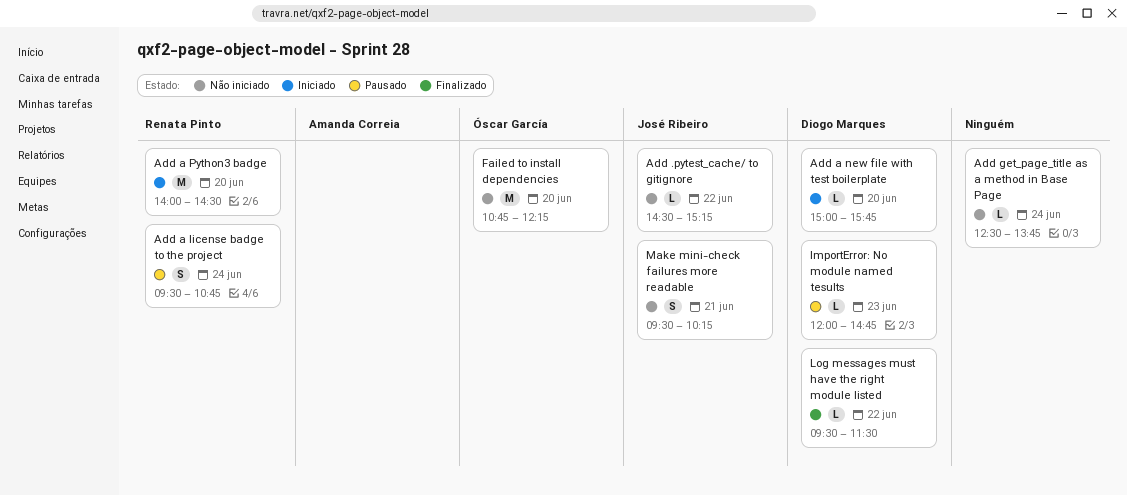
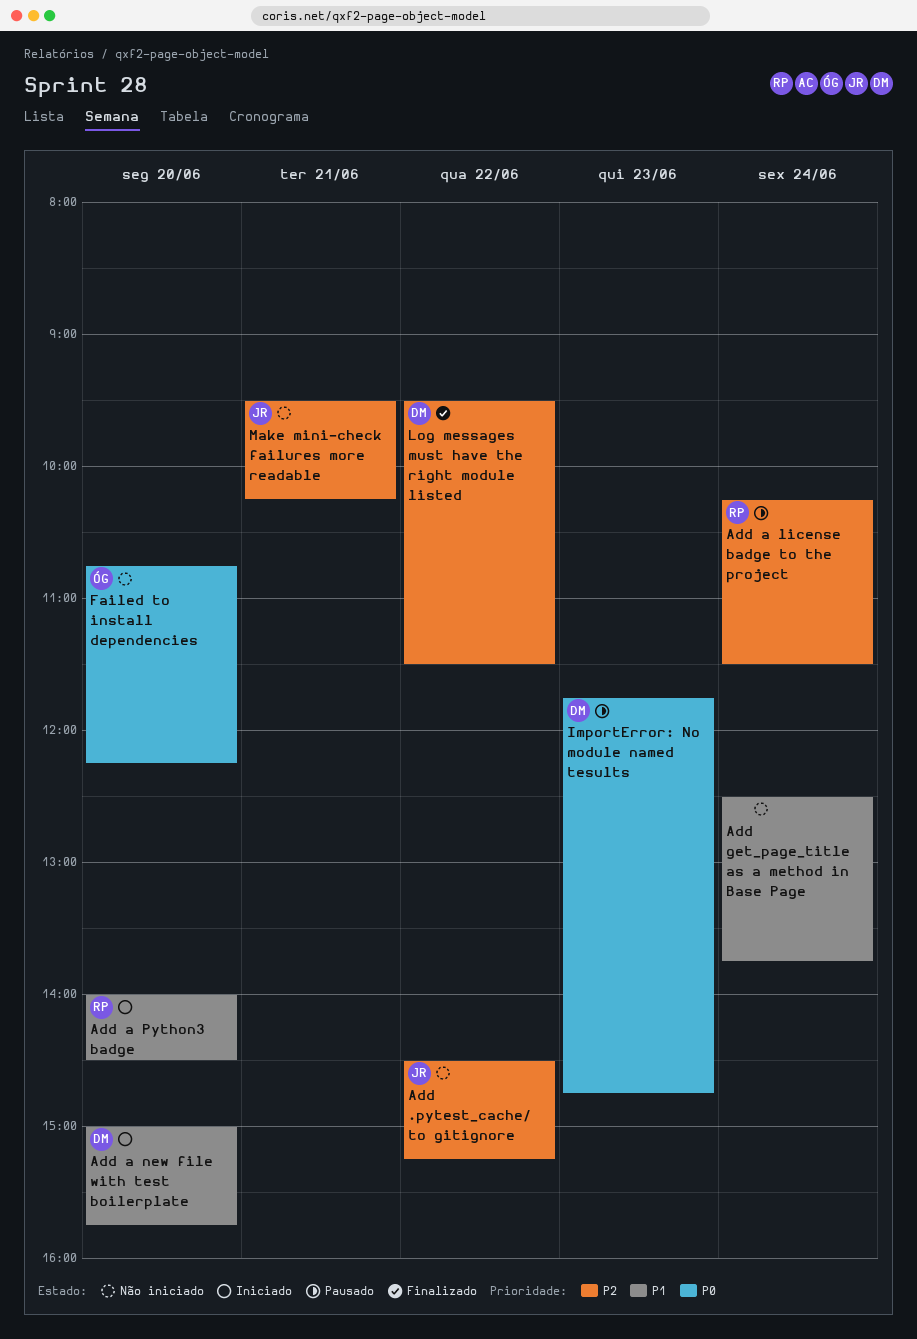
Add a license badge to the project, begins: 09:30 -> 10:15
Add a license badge to the project, ends: 10:45 -> 11:30
ImportError: No module named tesults, begins: 12:00 -> 11:45

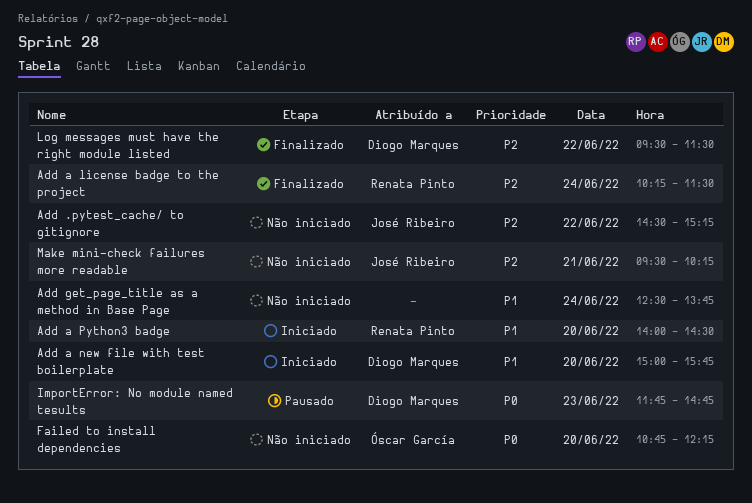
Add a license badge to the project, status: Pausado -> Finalizado

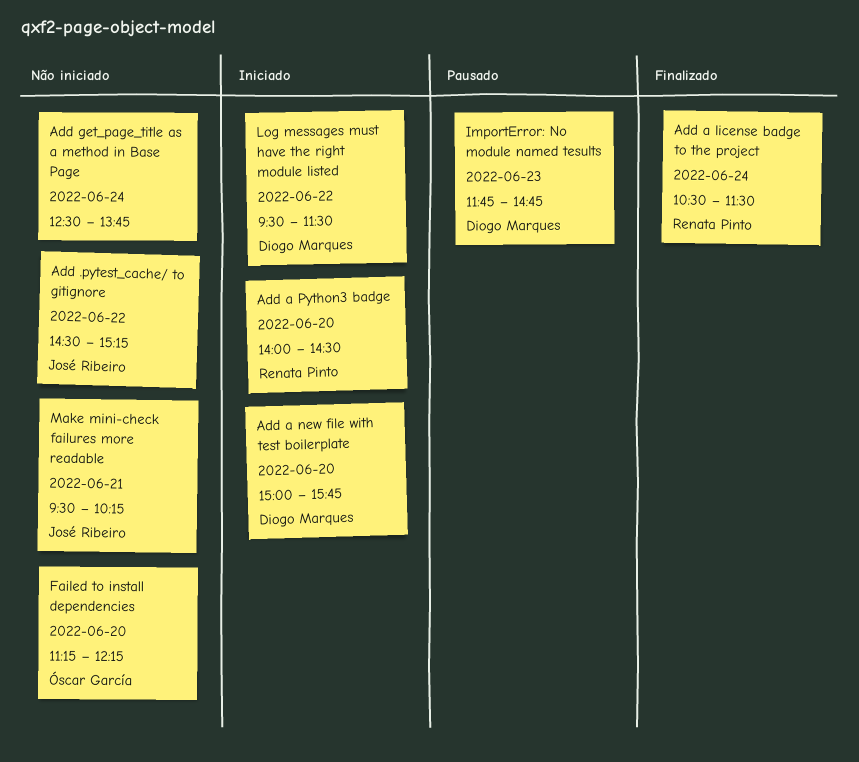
Add a license badge to the project, begins: 10:15 -> 10:30
Failed to install dependencies, begins: 10:45 -> 11:15
Log messages must have the right module listed, status: Finalizado -> Iniciado

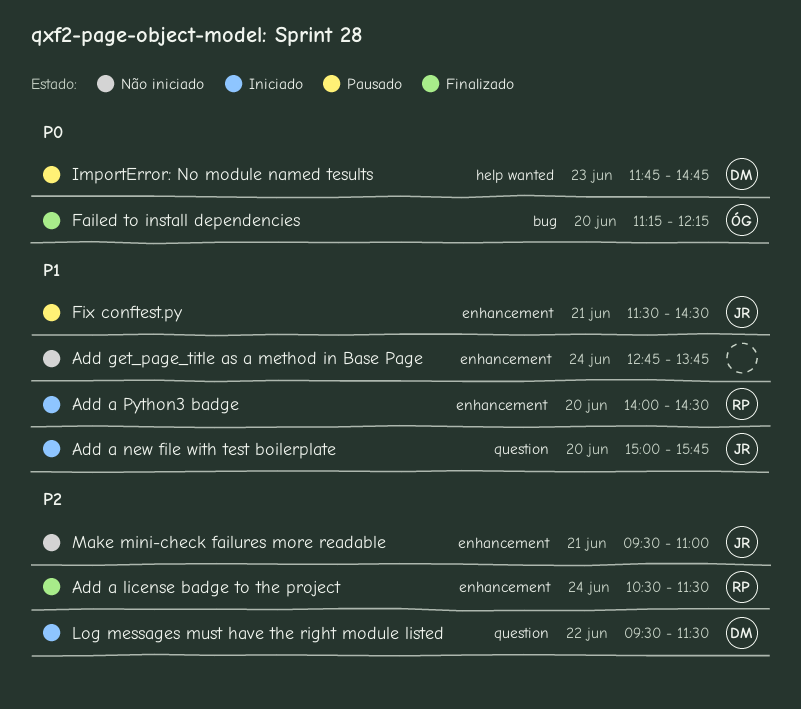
Add .pytest_cache/ to gitignore: present -> none
Add a new file with test boilerplate, owner: Diogo Marques -> José Ribeiro
Add get_page_title as a method in Base Page, begins: 12:30 -> 12:45
Failed to install dependencies, status: Não iniciado -> Finalizado
Fix conftest.py: none -> present
Make mini-check failures more readable, ends: 10:15 -> 11:00

